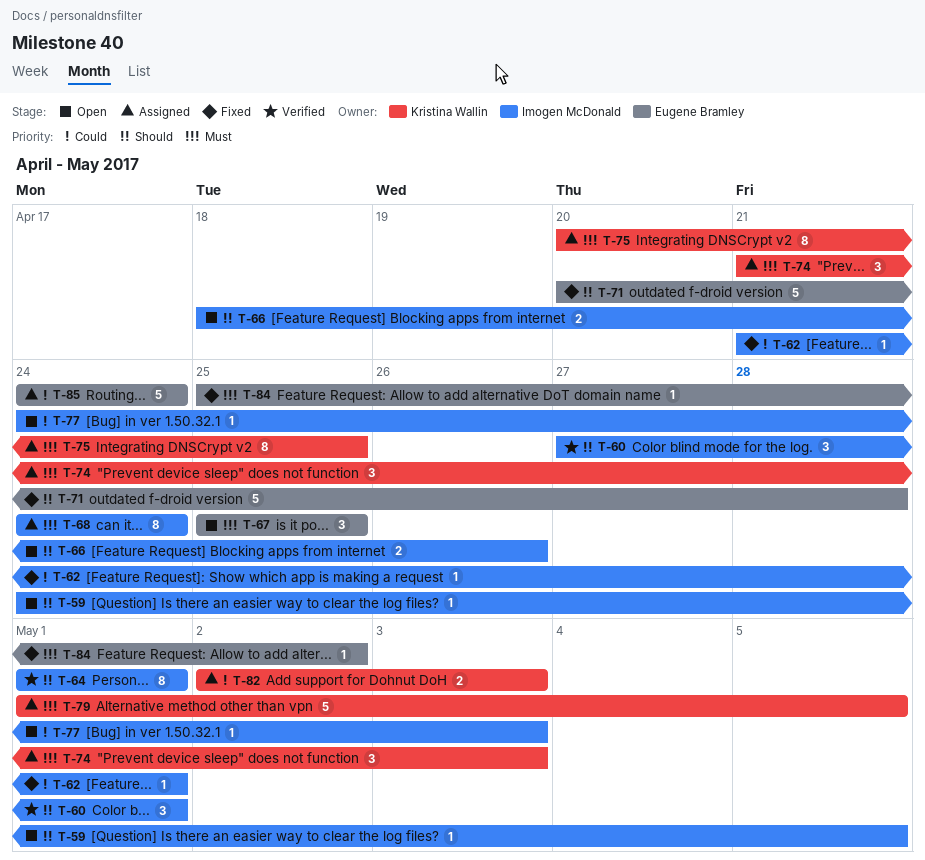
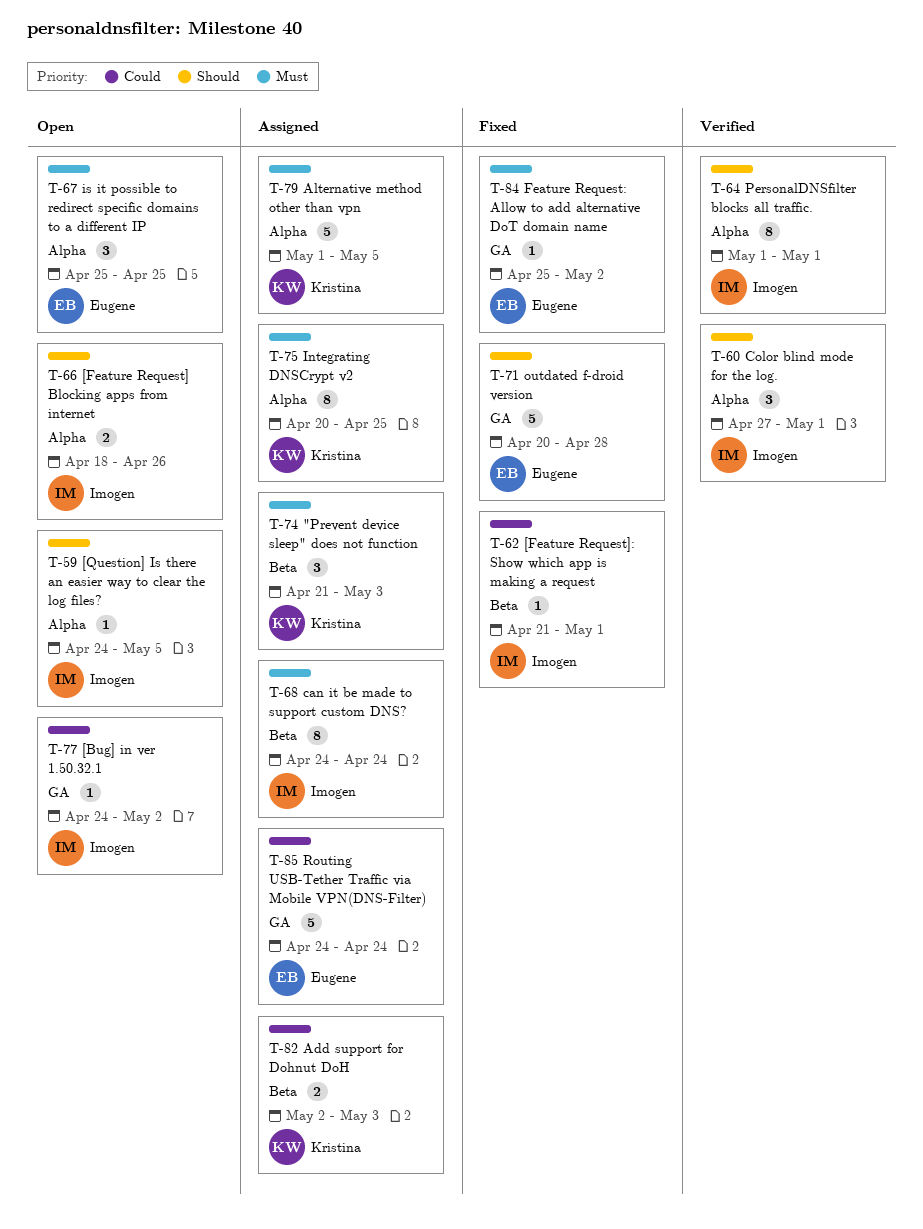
T-77, due: May 3 -> May 2

